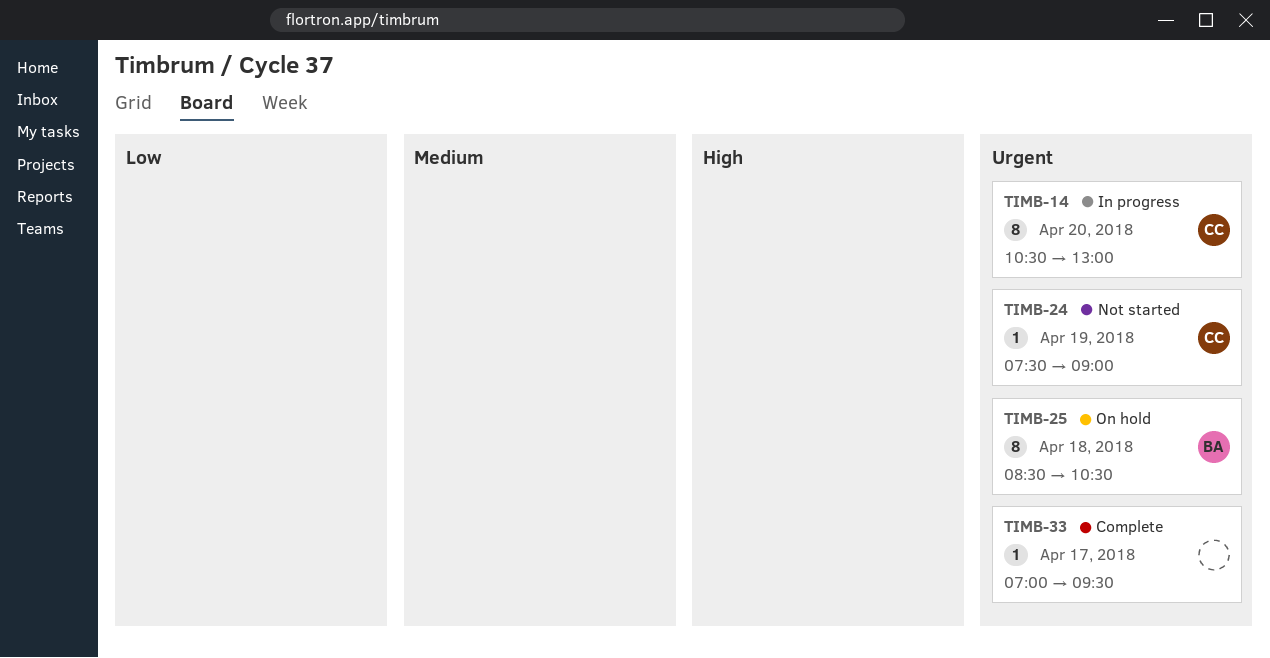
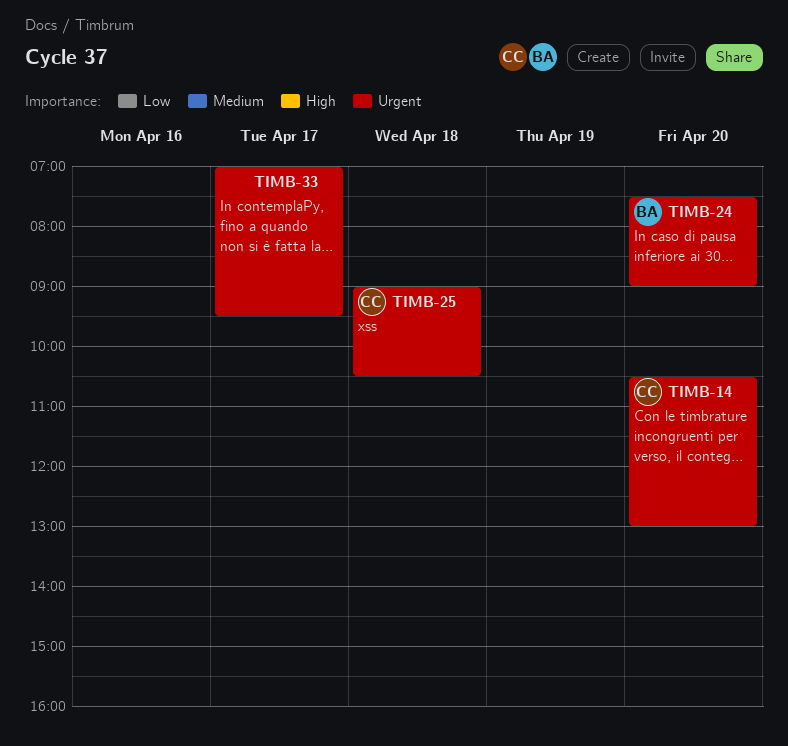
TIMB-24, owner: CC -> BA
TIMB-24, day: Apr 19 -> Apr 20
TIMB-25, owner: BA -> CC
TIMB-25, begins: 08:30 -> 09:00

